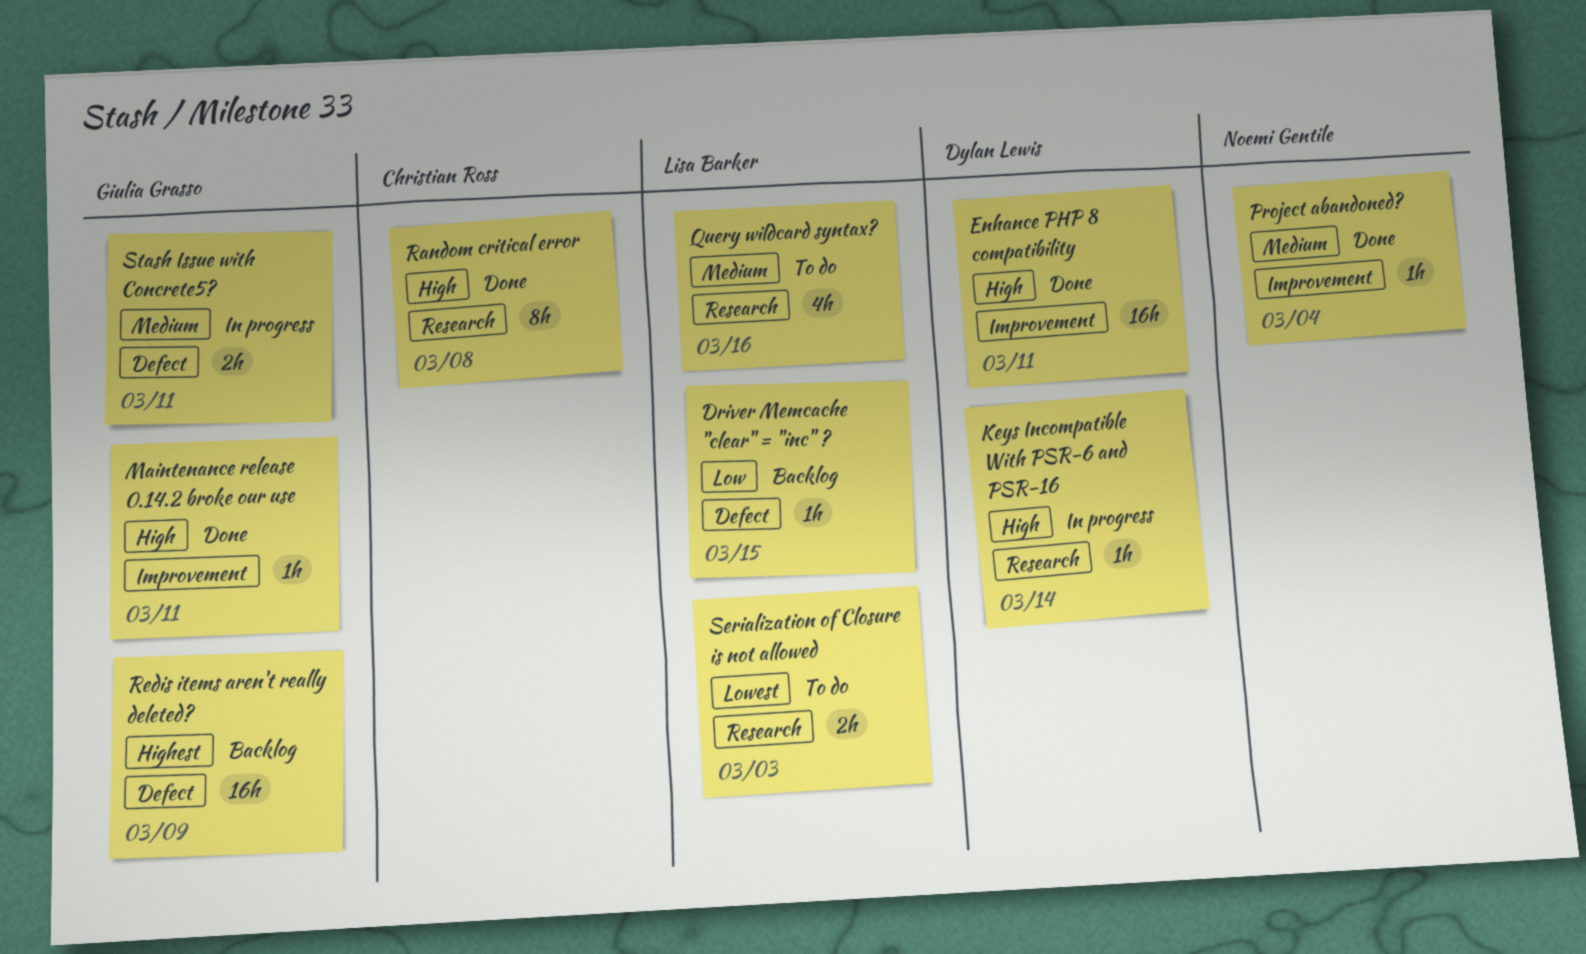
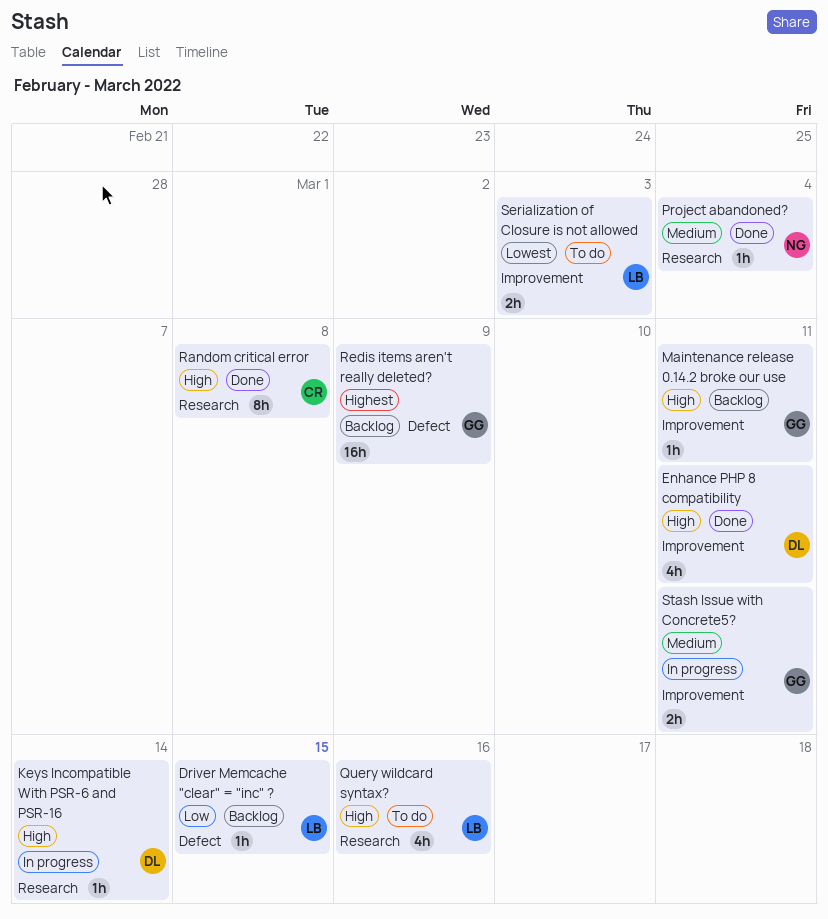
Enhance PHP 8 compatibility, estimate: 16h -> 4h
Maintenance release 0.14.2 broke our use, status: Done -> Backlog
Project abandoned?, label: Improvement -> Research
Query wildcard syntax?, priority: Medium -> High
Serialization of Closure is not allowed, label: Research -> Improvement
Stash Issue with Concrete5?, label: Defect -> Improvement

